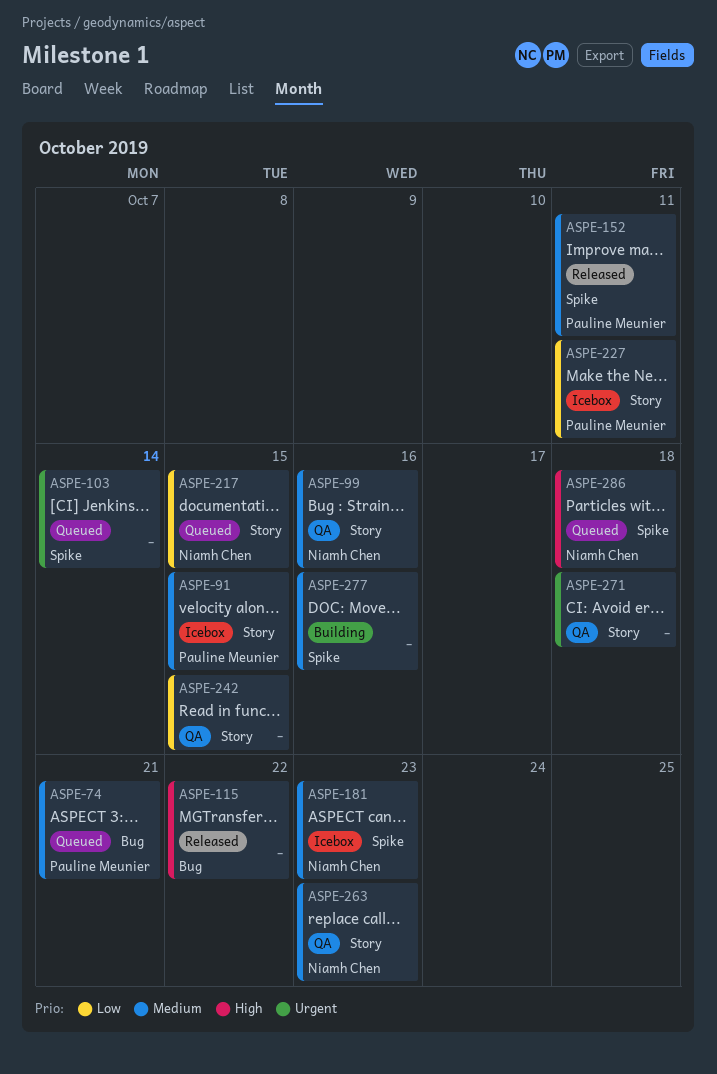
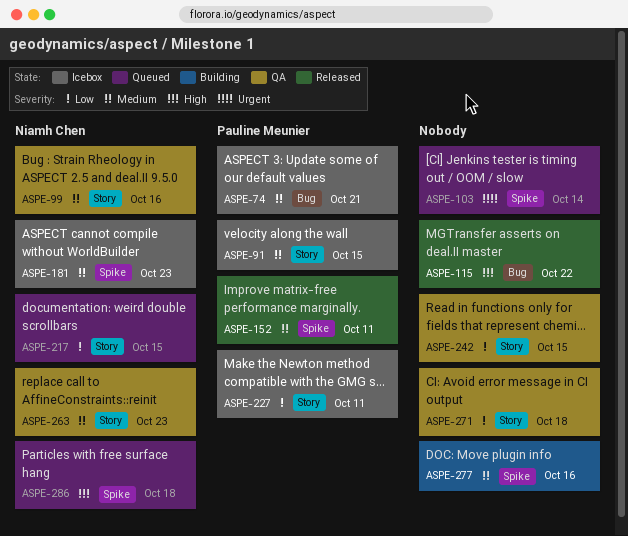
ASPE-74, status: Queued -> Icebox
ASPE-271, priority: Urgent -> Low

